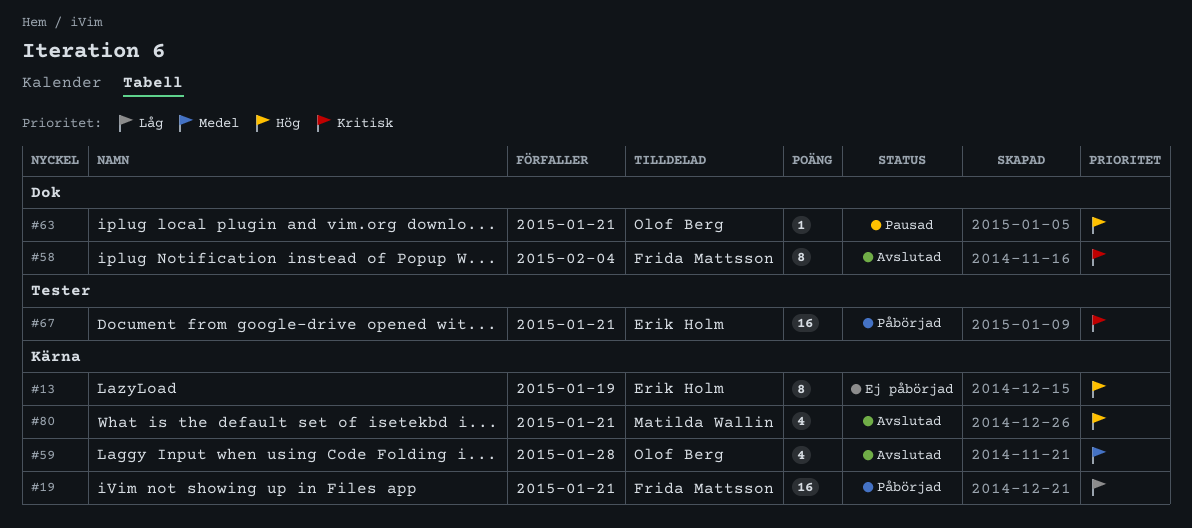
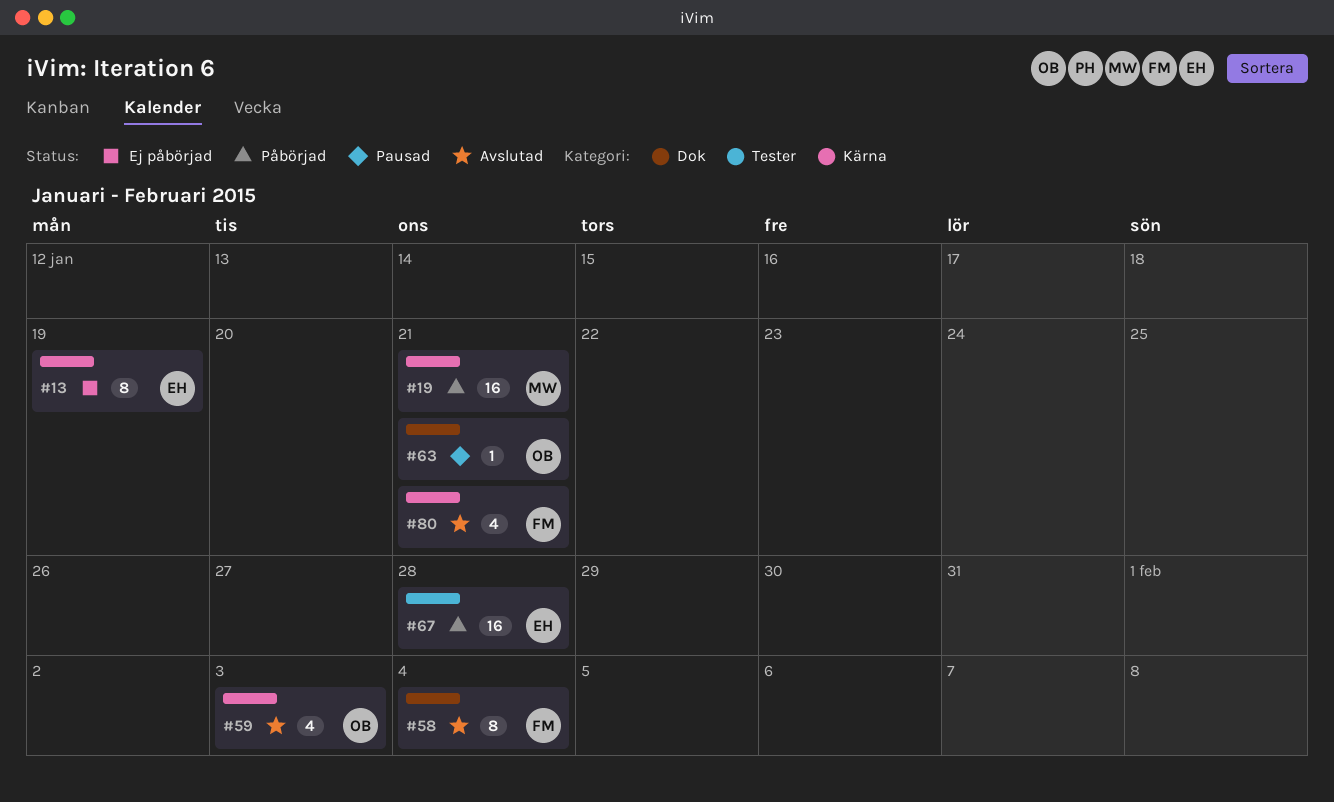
#19, owner: Frida Mattsson -> Matilda Wallin
#59, due: Jan 28 -> Feb 3
#67, due: Jan 21 -> Jan 28
#80, owner: Matilda Wallin -> Frida Mattsson

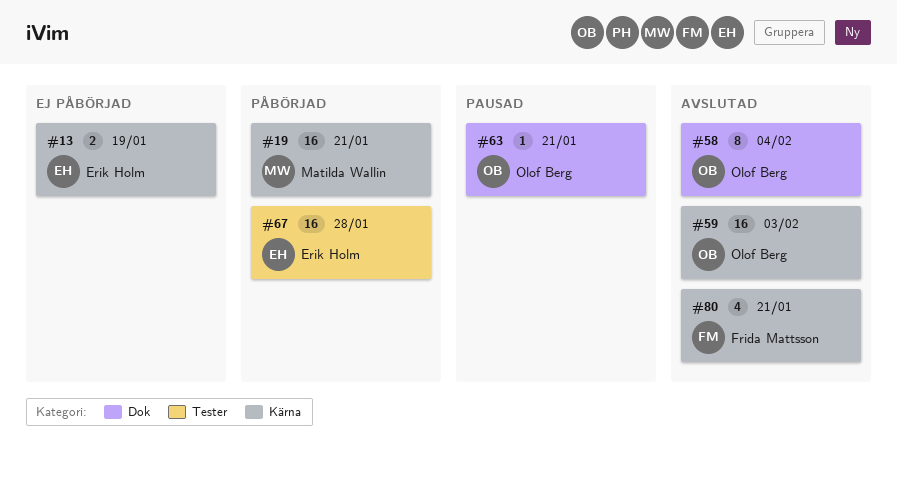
#13, estimate: 8 -> 2
#58, owner: Frida Mattsson -> Olof Berg
#59, estimate: 4 -> 16

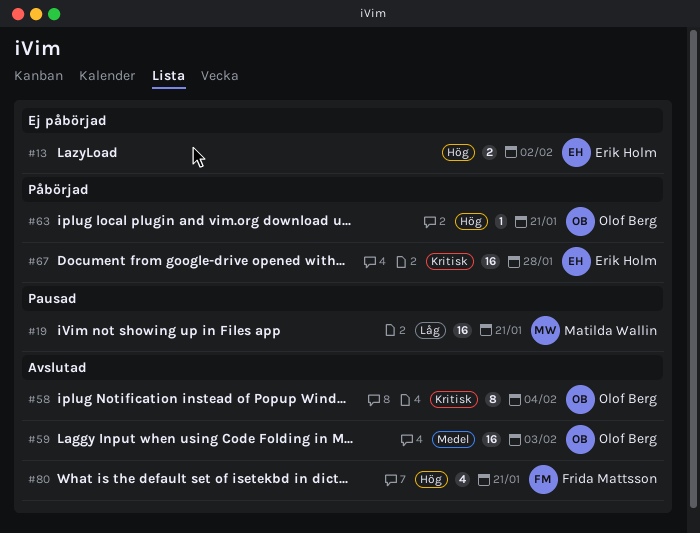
#13, due: Jan 19 -> Feb 2
#19, status: Påbörjad -> Pausad
#63, status: Pausad -> Påbörjad

